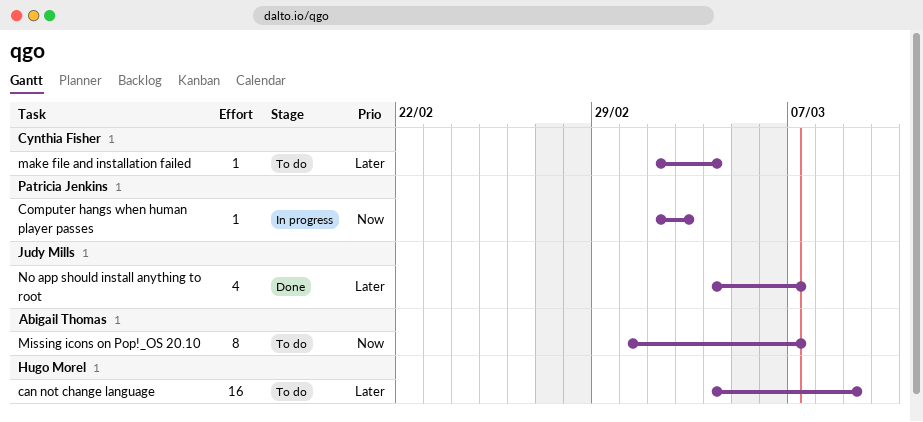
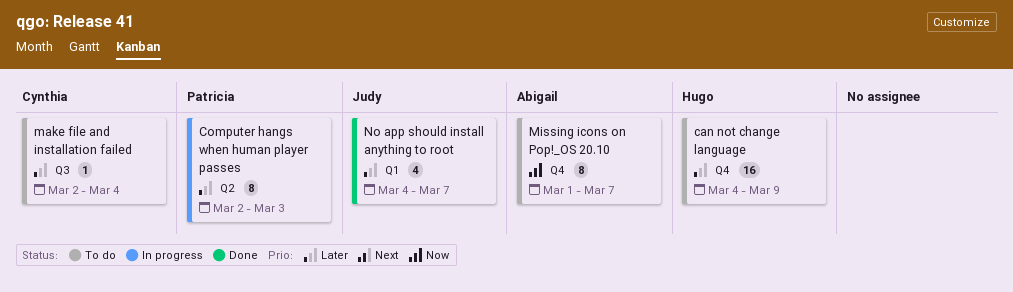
Computer hangs when human player passes, priority: Now -> Later
Computer hangs when human player passes, estimate: 1 -> 8

